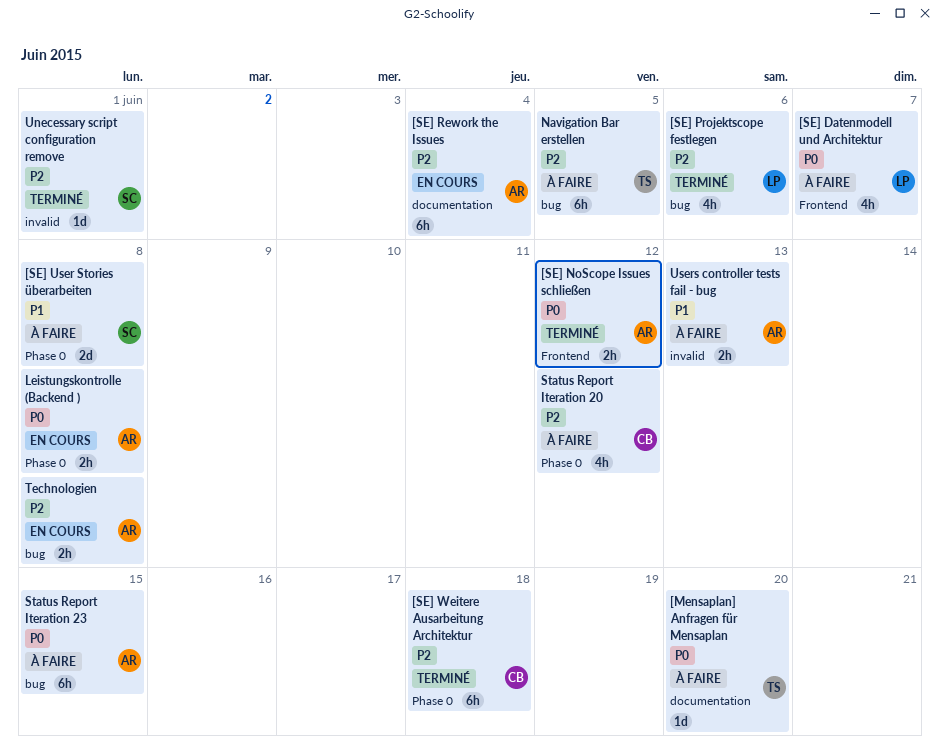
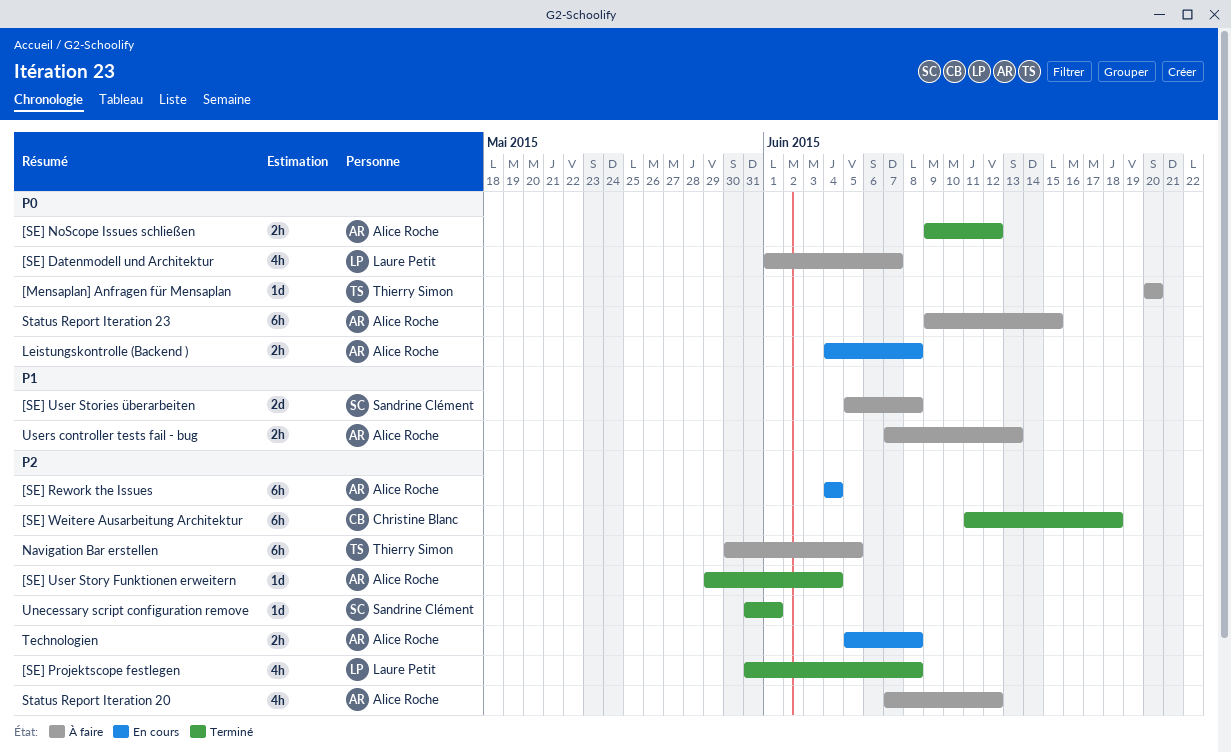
[SE] Projektscope festlegen, due: Jun 6 -> Jun 8
[SE] User Story Funktionen erweitern: none -> present
Status Report Iteration 20, owner: Christine Blanc -> Alice Roche

